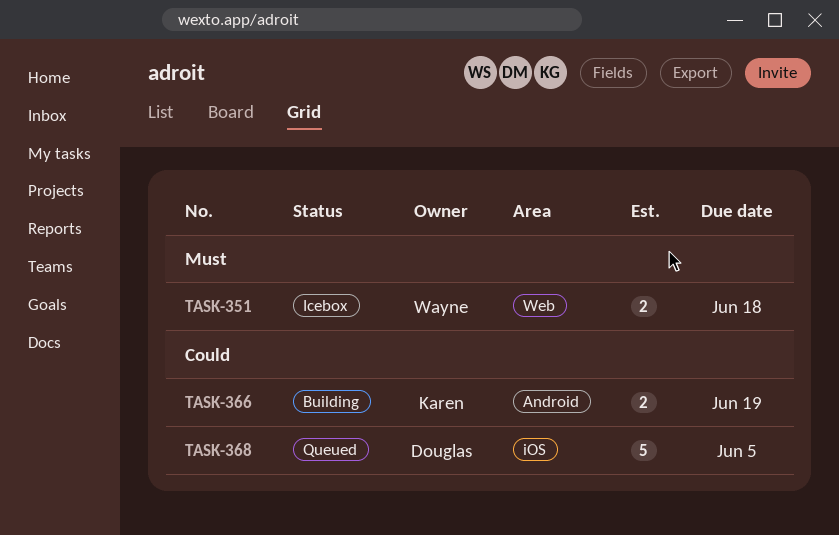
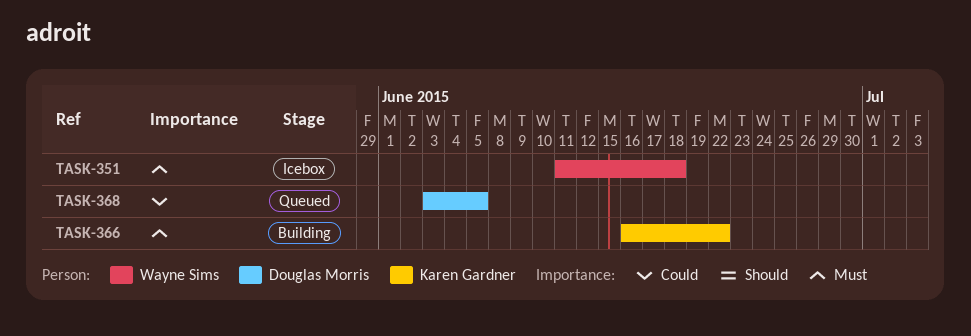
TASK-366, priority: Could -> Must
TASK-366, due: Jun 19 -> Jun 22

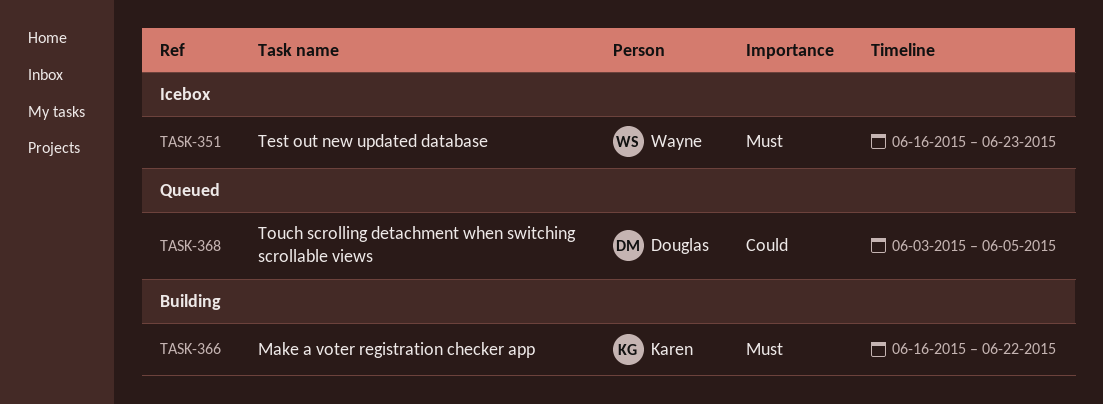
TASK-351, start: Jun 11 -> Jun 16
TASK-351, due: Jun 18 -> Jun 23

